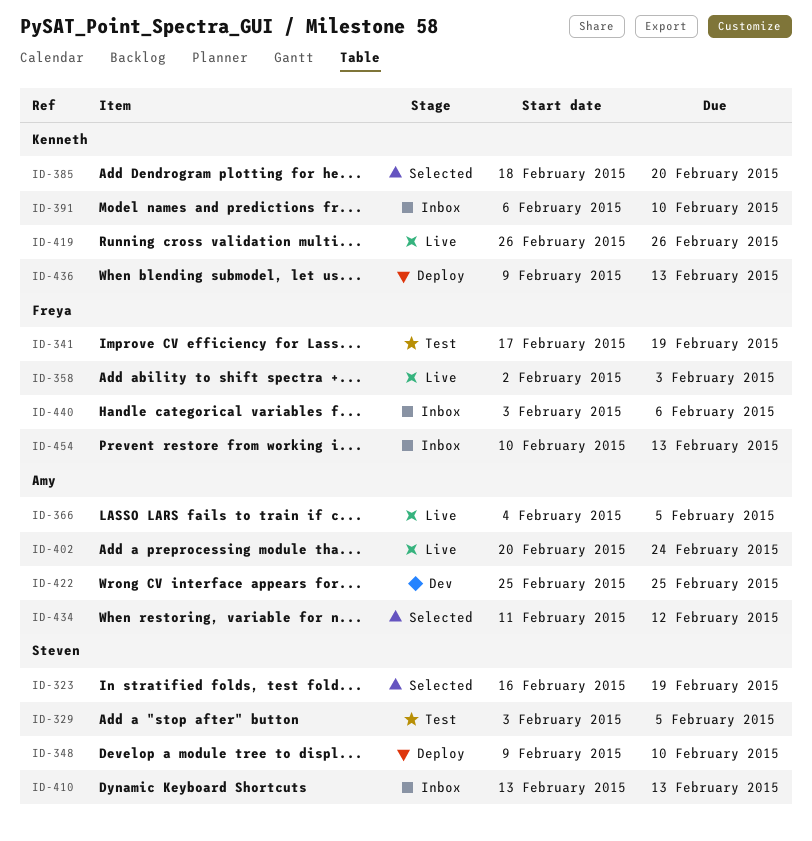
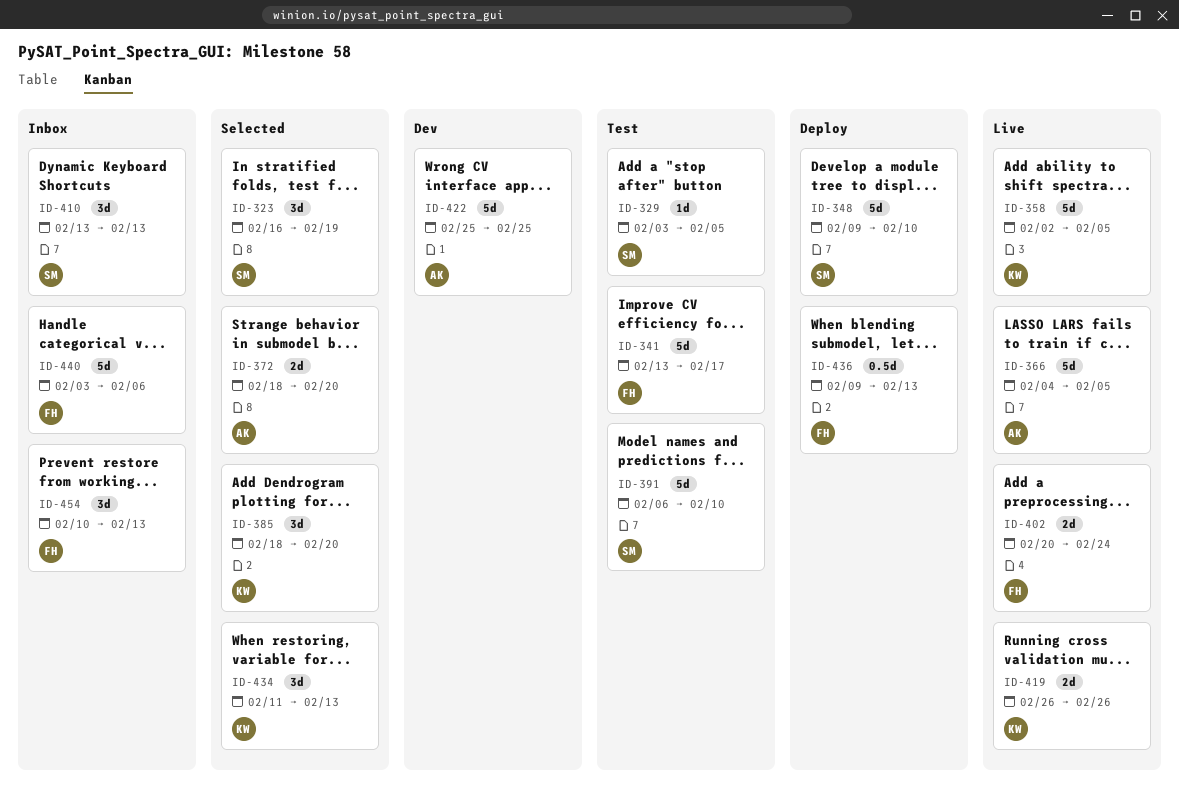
ID-341, start: Feb 17 -> Feb 13
ID-341, due: Feb 19 -> Feb 17
ID-358, owner: Freya -> Kenneth
ID-358, due: Feb 3 -> Feb 5
ID-372: none -> present
ID-391, status: Inbox -> Test
ID-391, owner: Kenneth -> Steven
ID-402, owner: Amy -> Freya
ID-434, owner: Amy -> Kenneth
ID-434, due: Feb 12 -> Feb 13
ID-436, owner: Kenneth -> Freya

